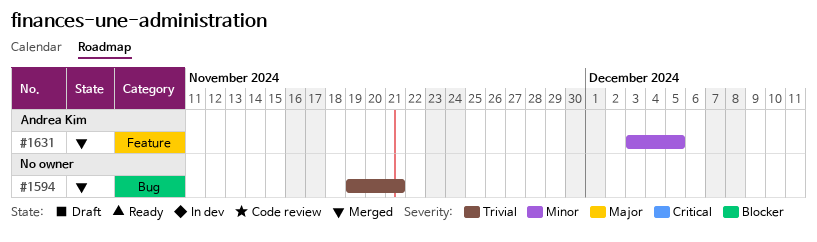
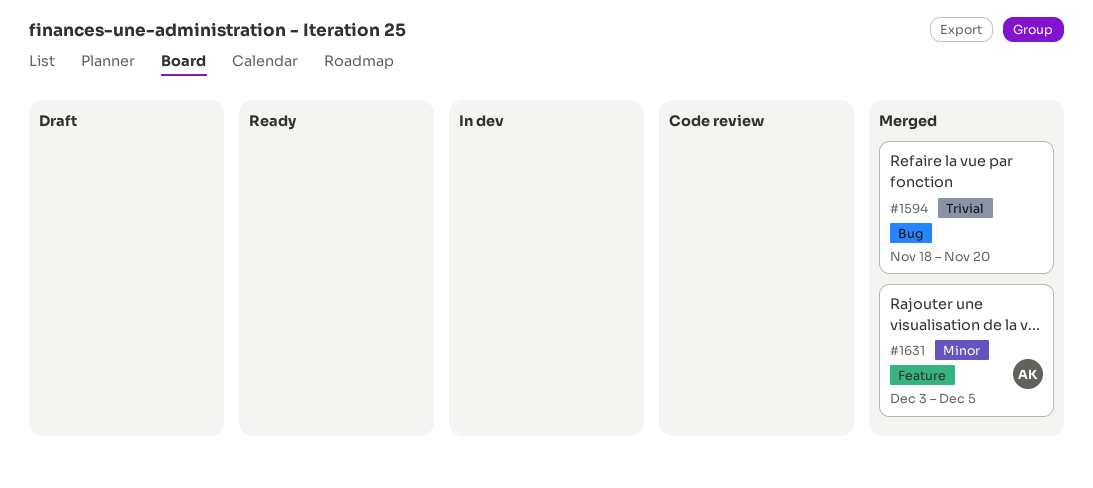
#1594, start: Nov 19 -> Nov 18
#1594, due: Nov 21 -> Nov 20

